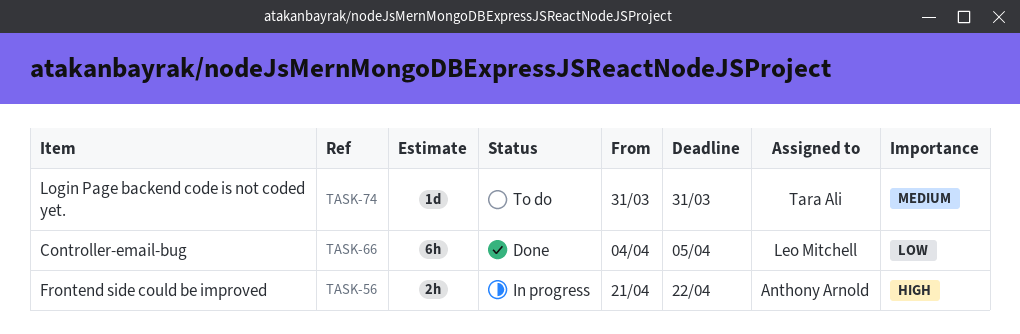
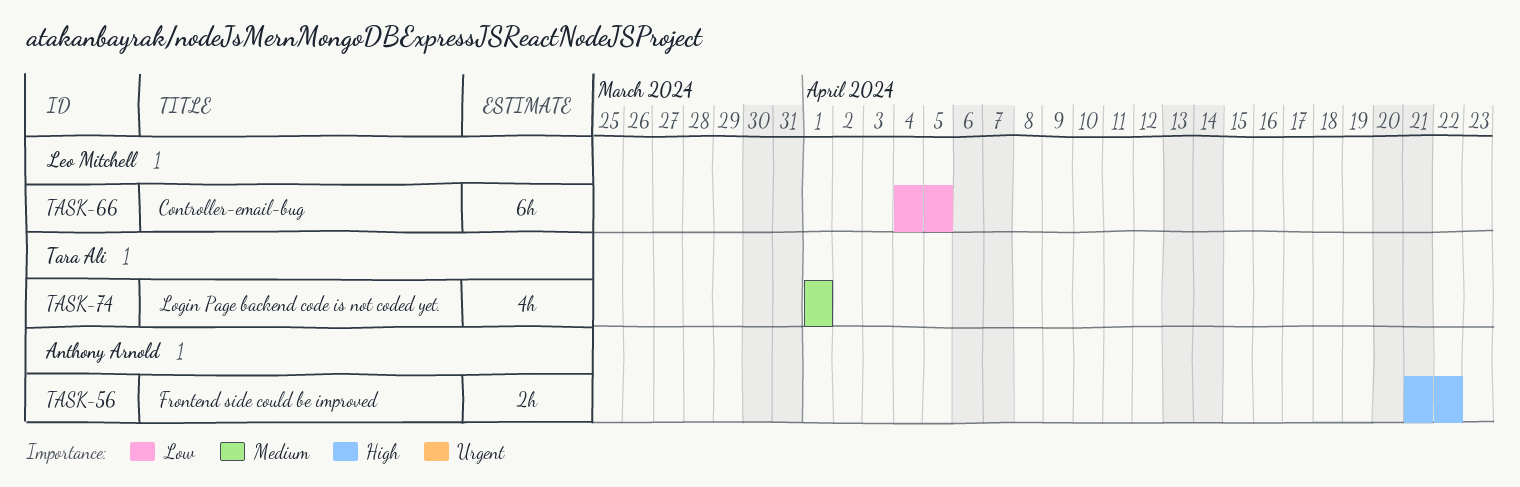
TASK-74, estimate: 1d -> 4h
TASK-74, start: Mar 31 -> Apr 1
TASK-74, due: Mar 31 -> Apr 1

